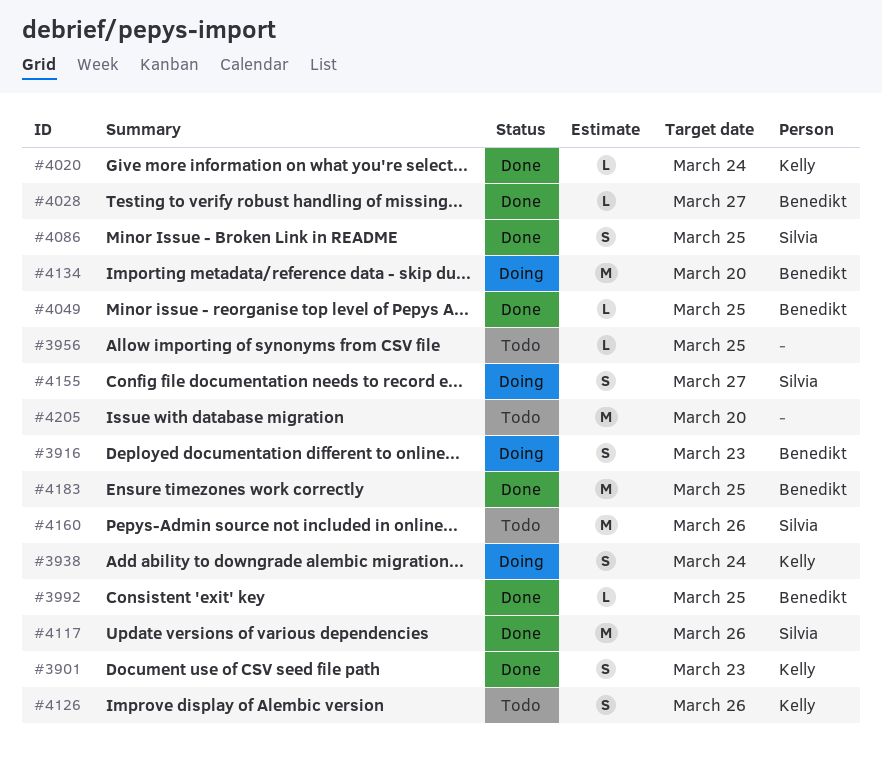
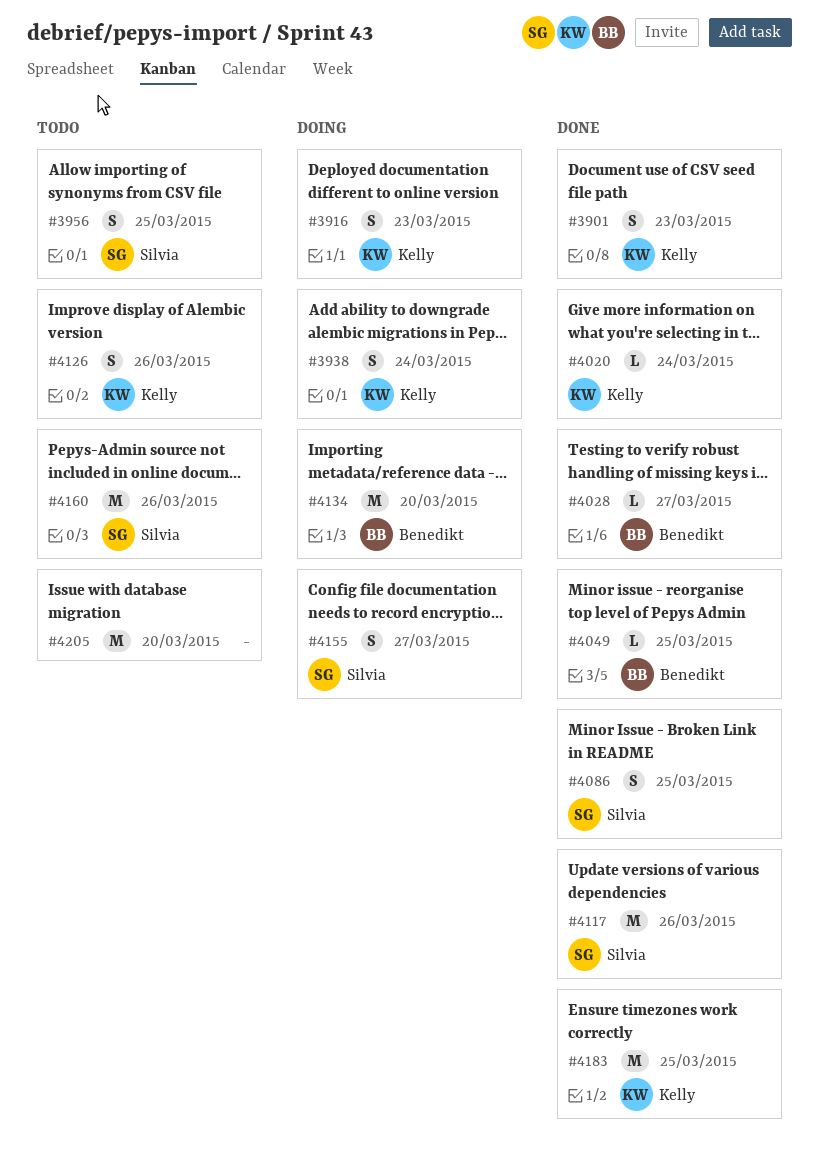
#3916, owner: Benedikt -> Kelly
#3956, owner: none -> Silvia
#3956, estimate: L -> S
#3992: present -> none
#4183, owner: Benedikt -> Kelly

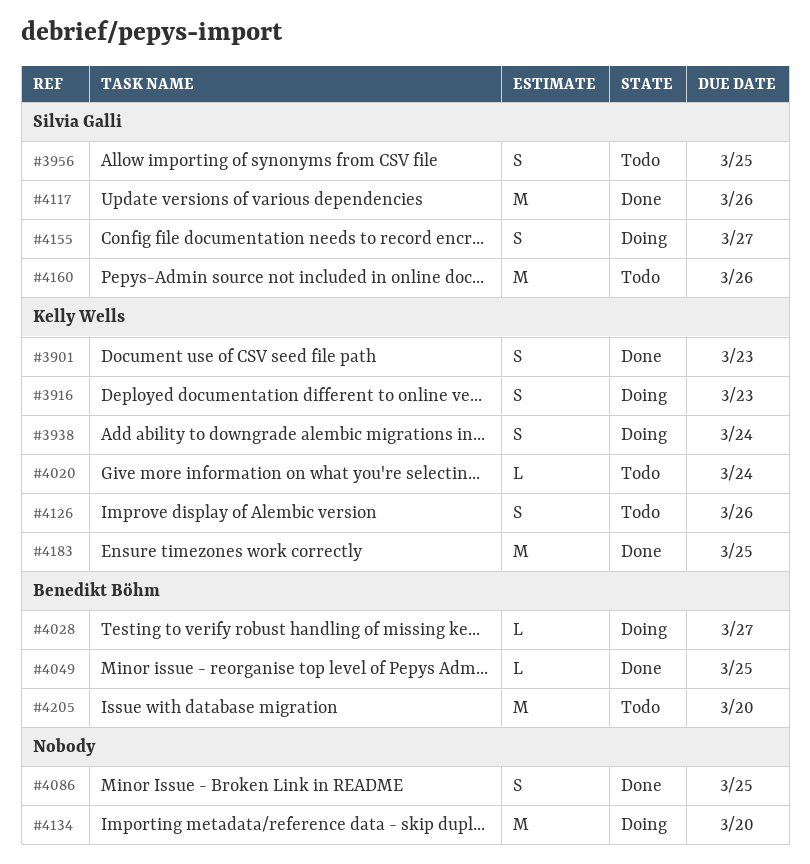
#4020, status: Done -> Todo
#4028, status: Done -> Doing
#4086, owner: Silvia Galli -> none
#4134, owner: Benedikt Böhm -> none
#4205, owner: none -> Benedikt Böhm

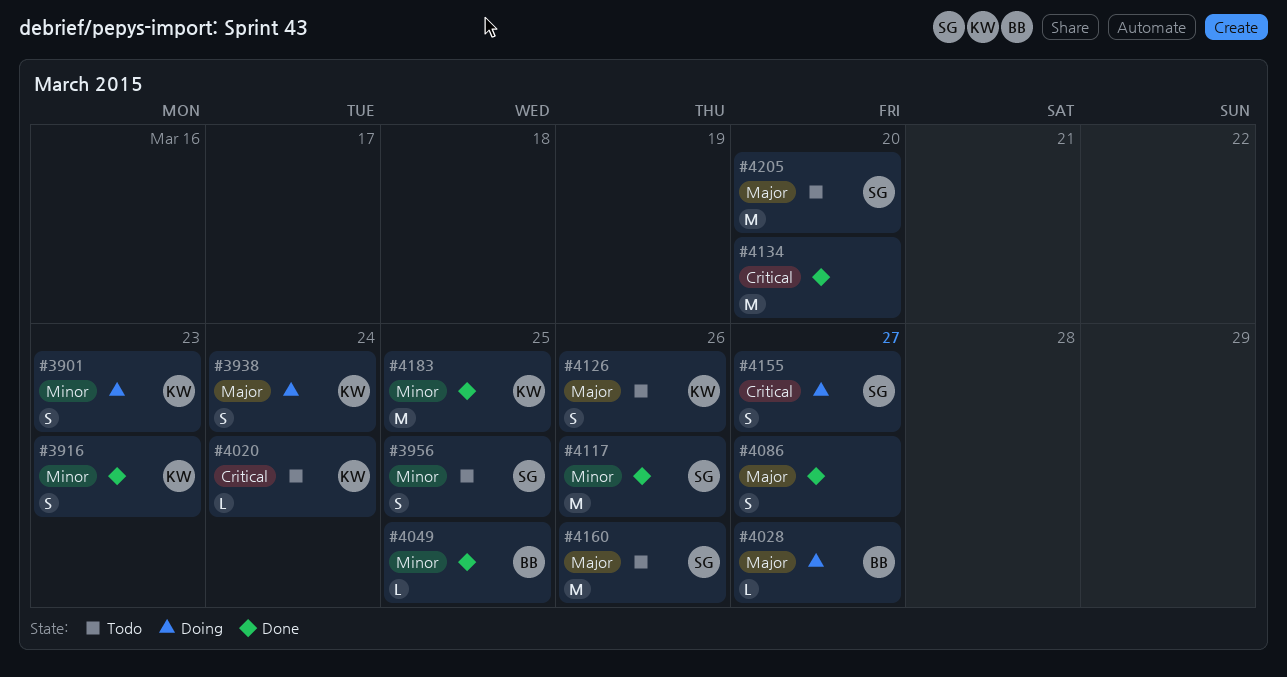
#3901, status: Done -> Doing
#3916, status: Doing -> Done
#4086, due: Mar 25 -> Mar 27
#4134, status: Doing -> Done
#4205, owner: Benedikt Böhm -> Silvia Galli

